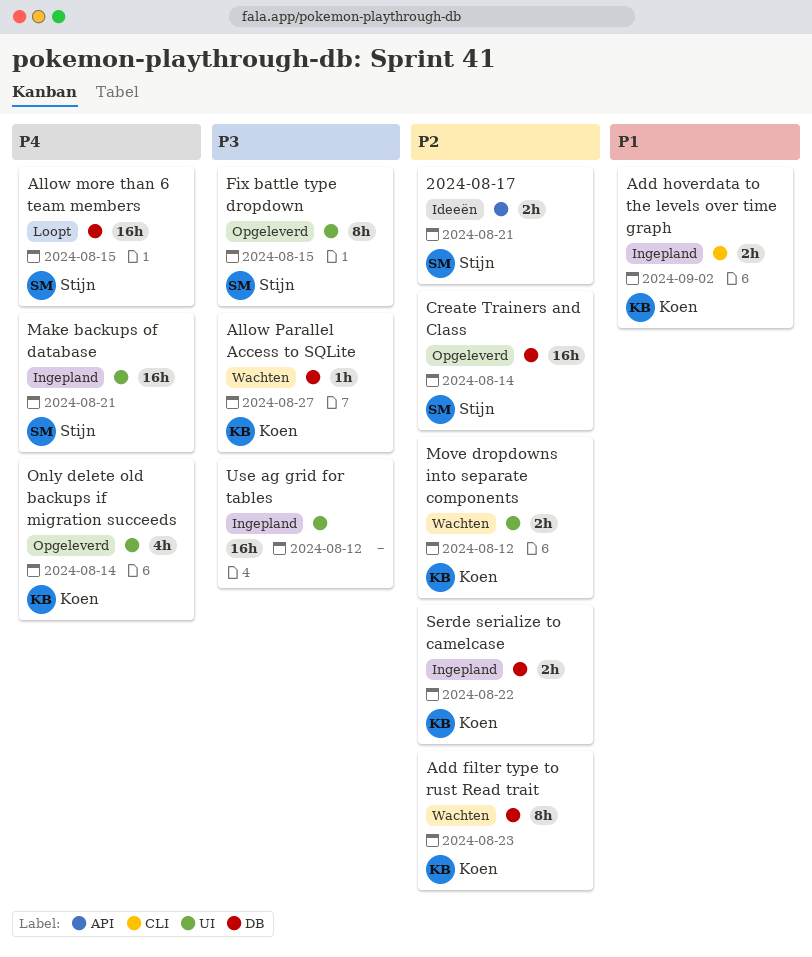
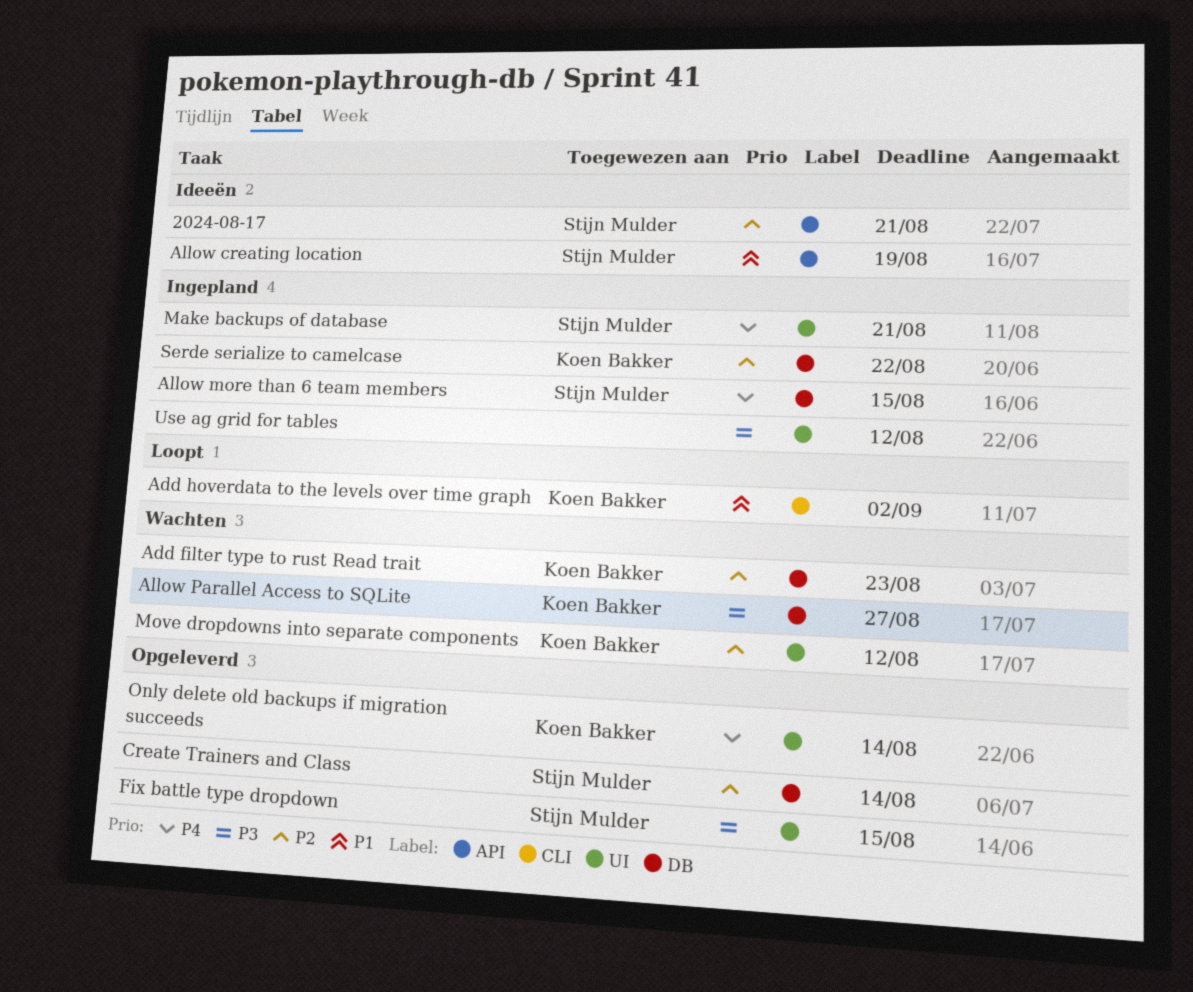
Add hoverdata to the levels over time graph, status: Ingepland -> Loopt
Allow creating location: none -> present
Allow more than 6 team members, status: Loopt -> Ingepland

